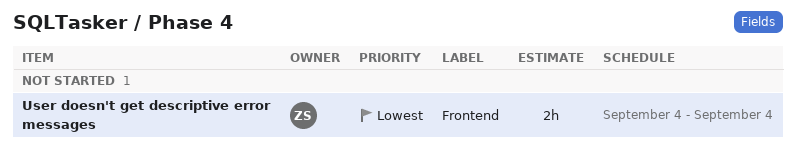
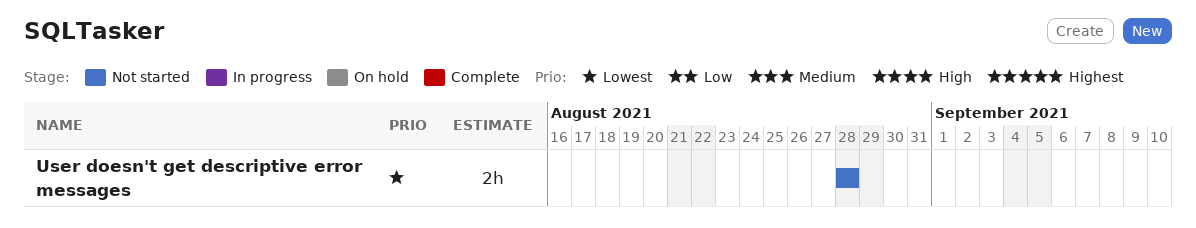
User doesn't get descriptive error messages, start: Sep 4 -> Aug 28
User doesn't get descriptive error messages, due: Sep 4 -> Aug 28

